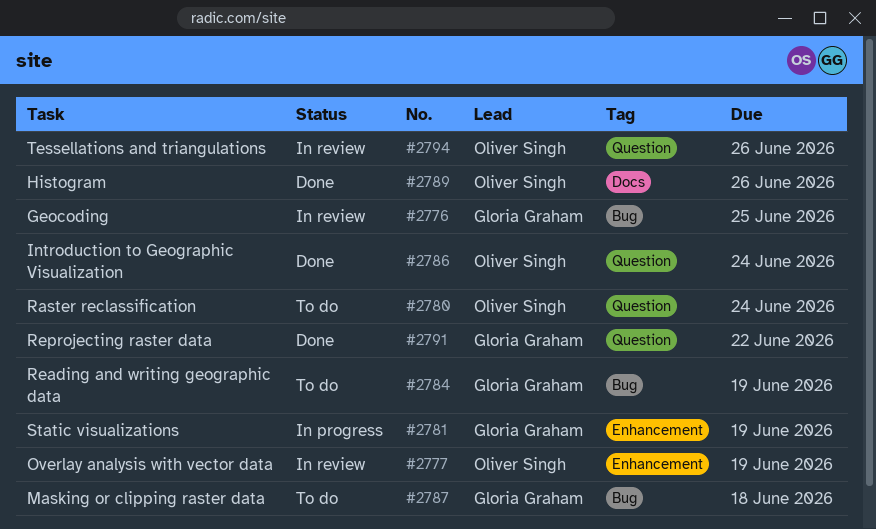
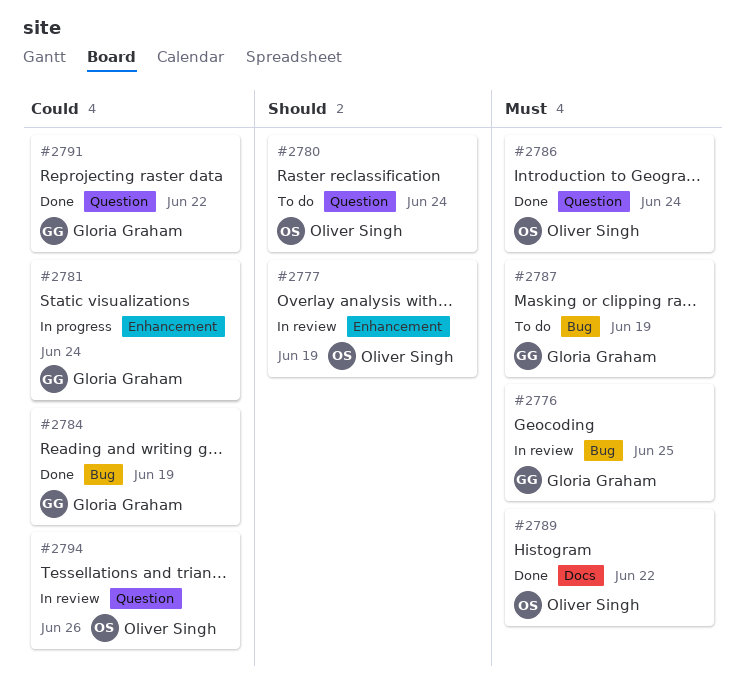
#2781, due: Jun 19 -> Jun 24
#2784, status: To do -> Done
#2787, due: Jun 18 -> Jun 19
#2789, due: Jun 26 -> Jun 22

